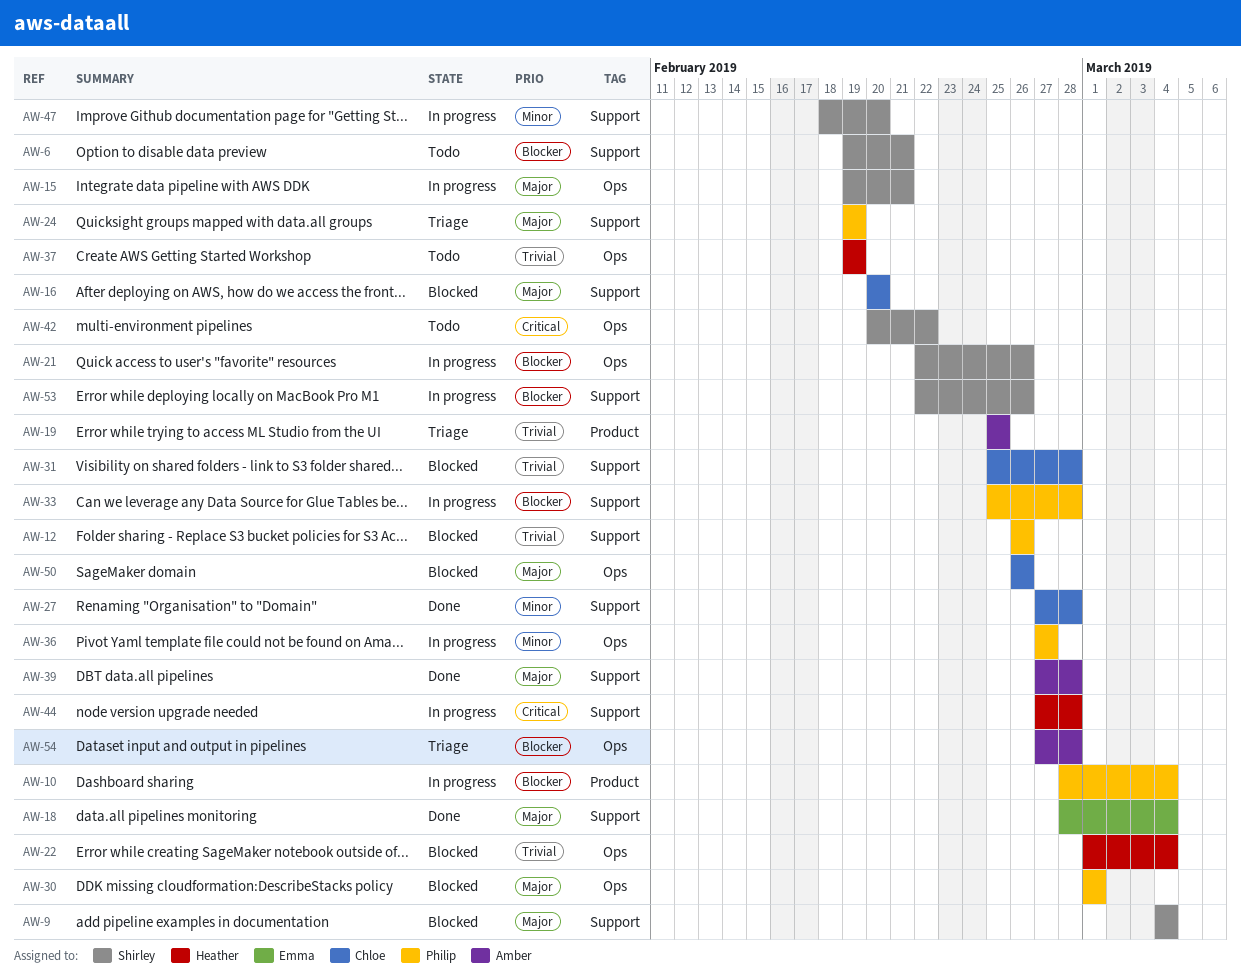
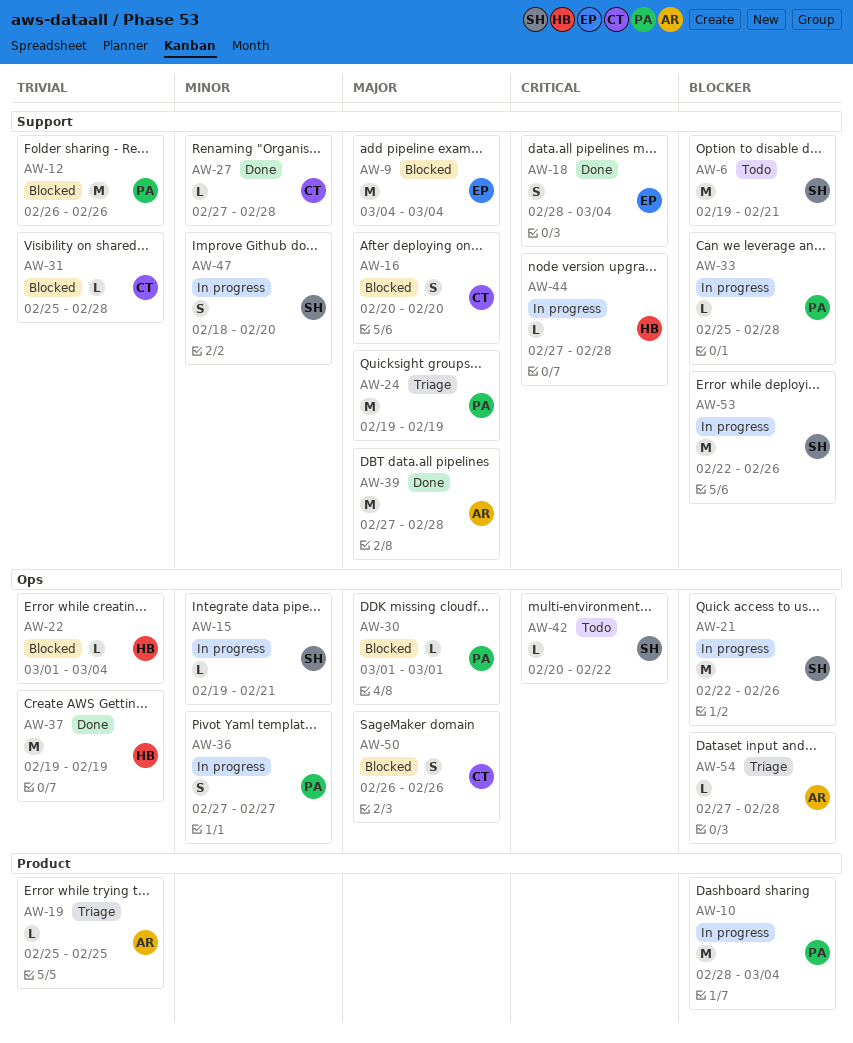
AW-9, owner: Shirley -> Emma
AW-15, priority: Major -> Minor
AW-18, priority: Major -> Critical
AW-37, status: Todo -> Done

